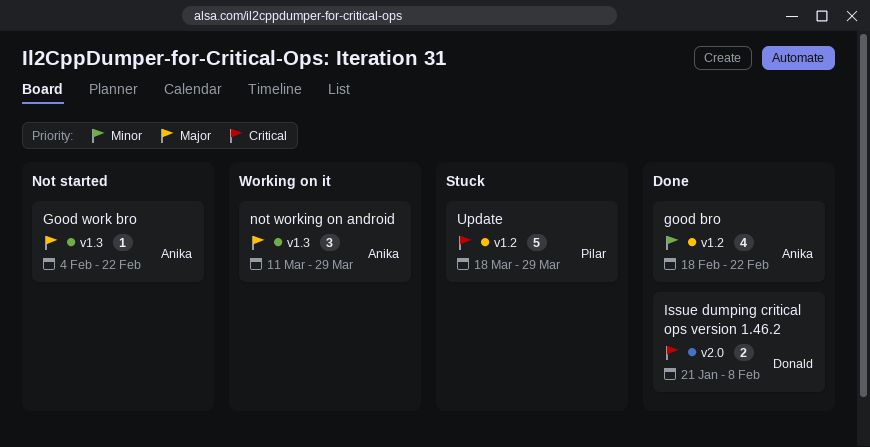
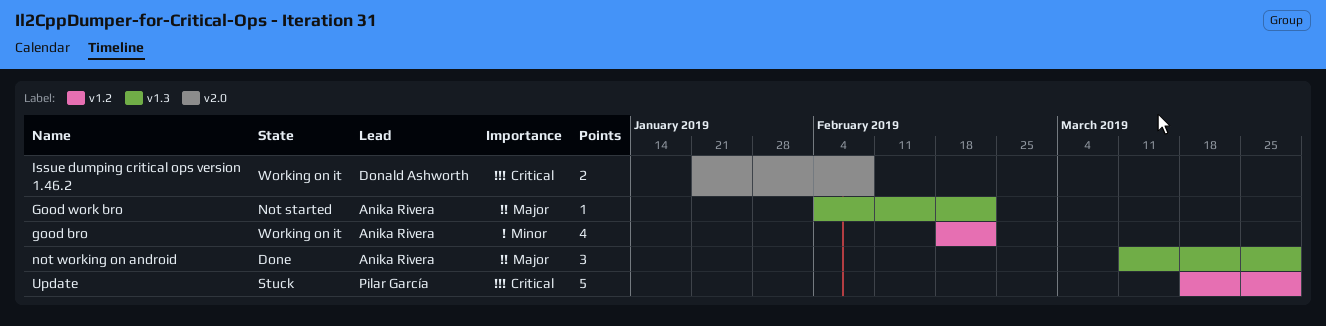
good bro, status: Done -> Working on it
Issue dumping critical ops version 1.46.2, status: Done -> Working on it
not working on android, status: Working on it -> Done

